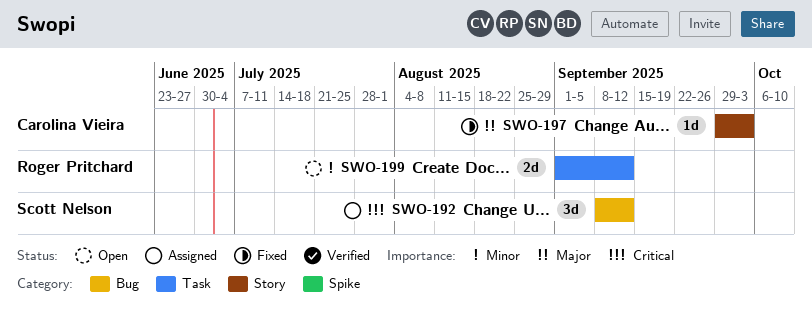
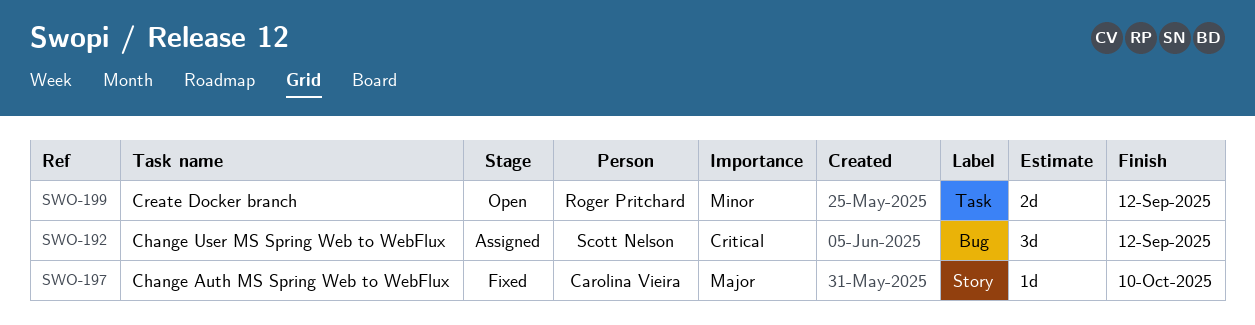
SWO-197, due: Oct 3 -> Oct 10

